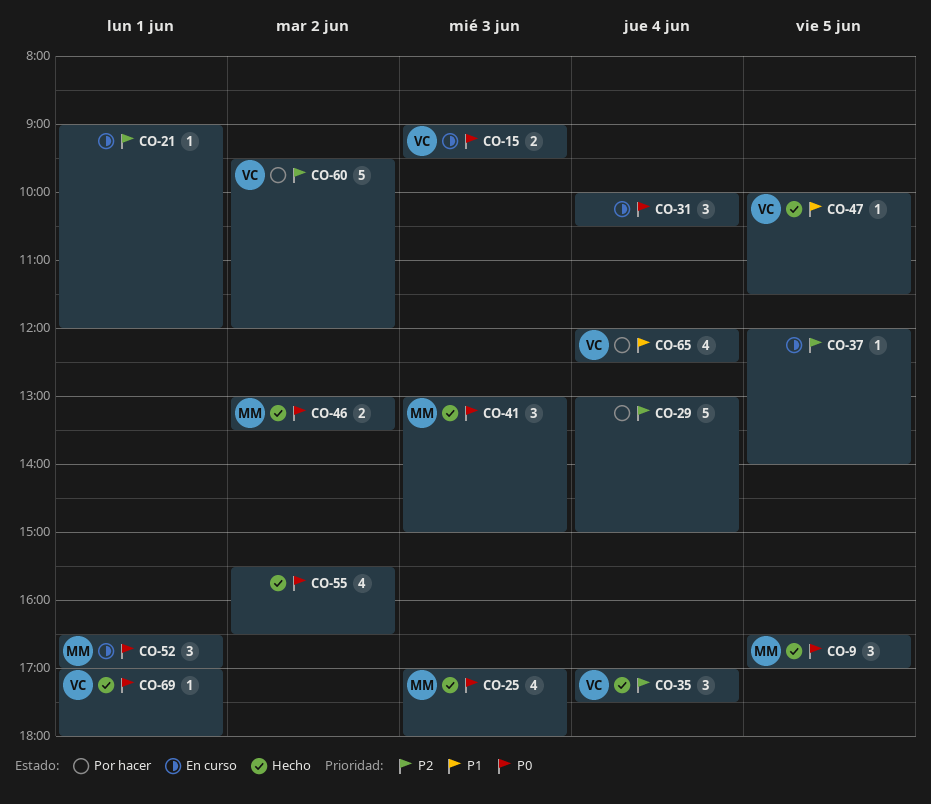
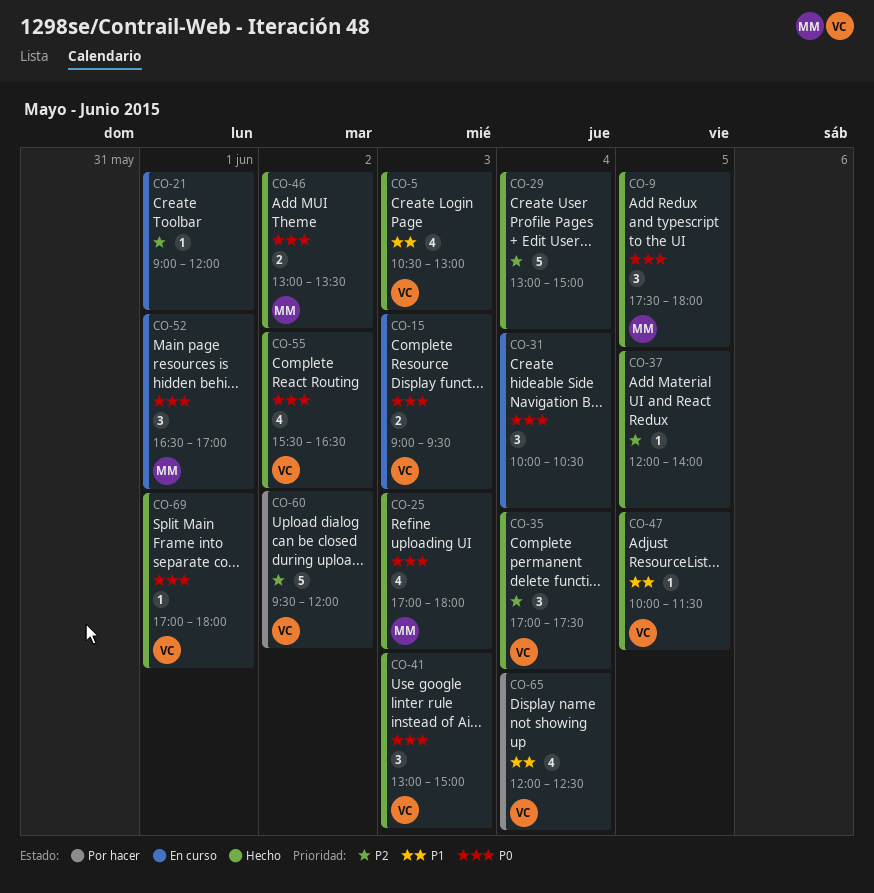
CO-5: none -> present
CO-9, begins: 16:30 -> 17:30
CO-9, ends: 17:00 -> 18:00
CO-29, status: Por hacer -> Hecho
CO-37, status: En curso -> Hecho
CO-41, owner: MM -> VC
CO-55, owner: none -> VC

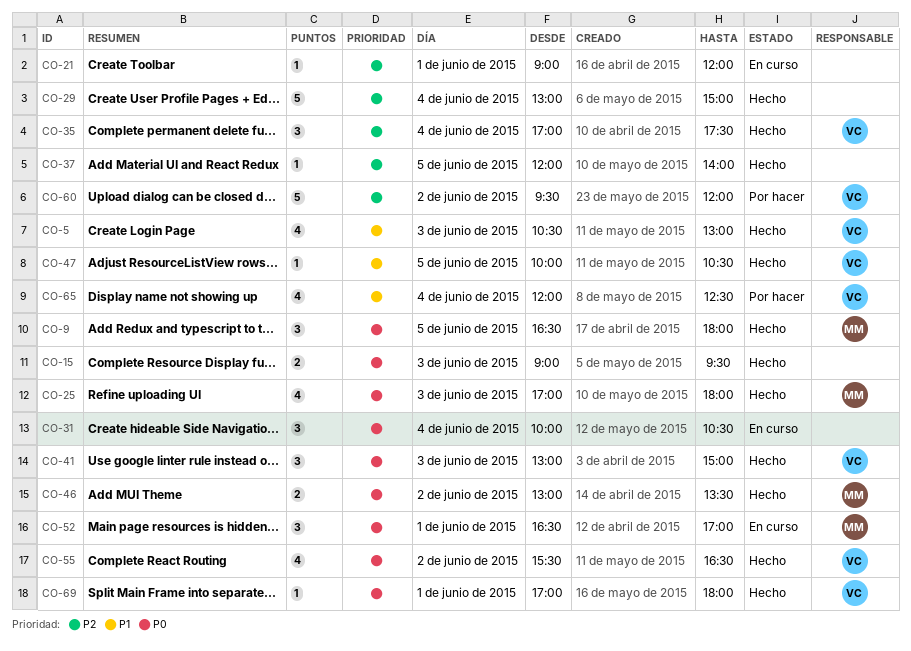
CO-9, begins: 17:30 -> 16:30
CO-15, status: En curso -> Hecho
CO-15, owner: VC -> none
CO-47, ends: 11:30 -> 10:30

